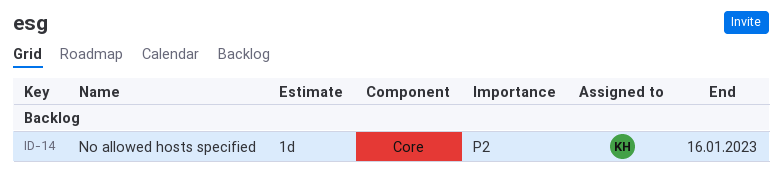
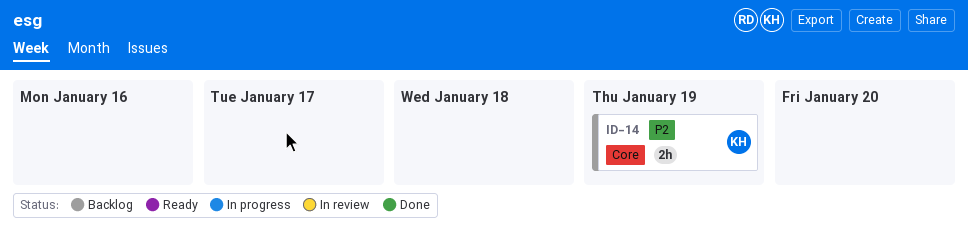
ID-14, estimate: 1d -> 2h
ID-14, due: Jan 16 -> Jan 19

